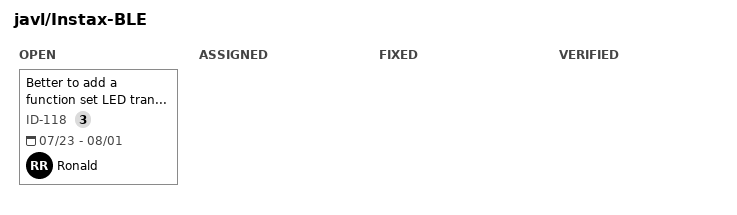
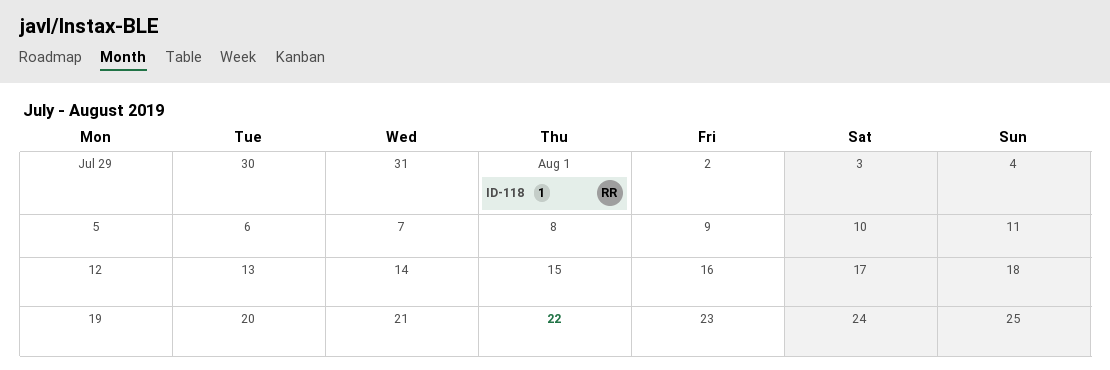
ID-118, estimate: 3 -> 1

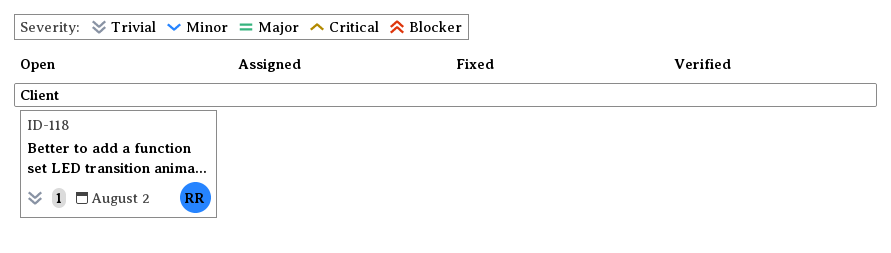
ID-118, due: Aug 1 -> Aug 2

